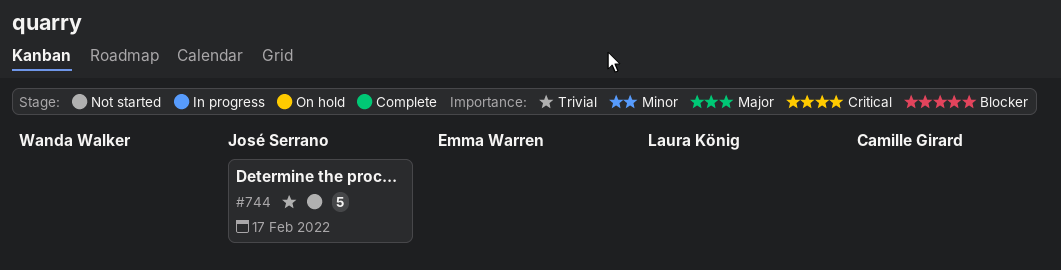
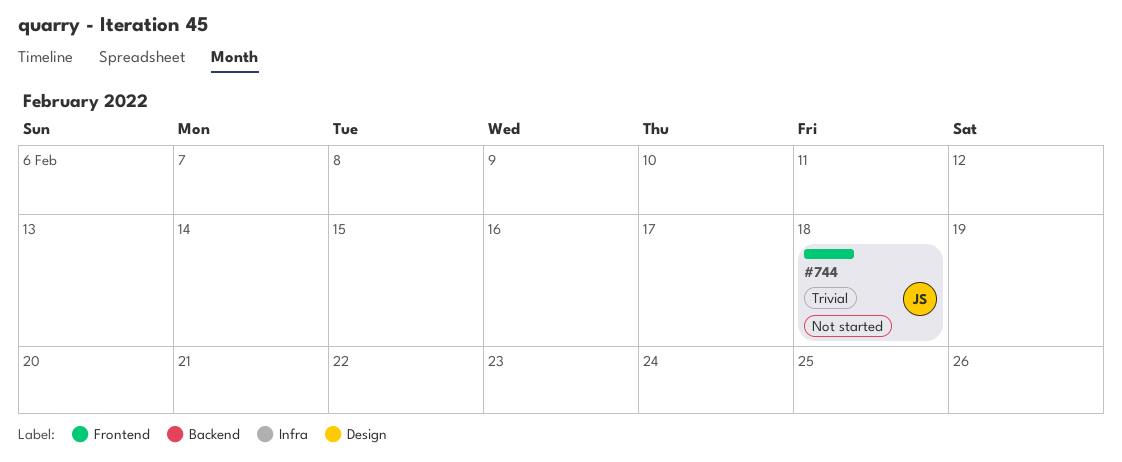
#744, due: Feb 17 -> Feb 18

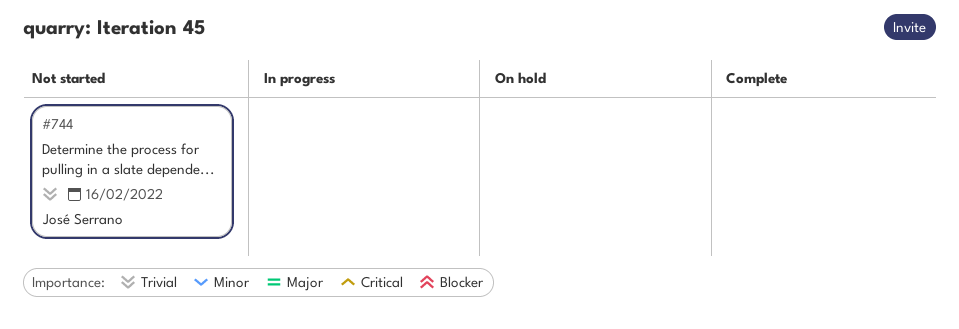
#744, due: Feb 18 -> Feb 16

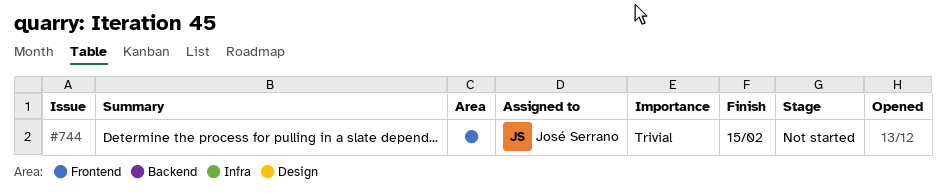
#744, due: Feb 16 -> Feb 15

